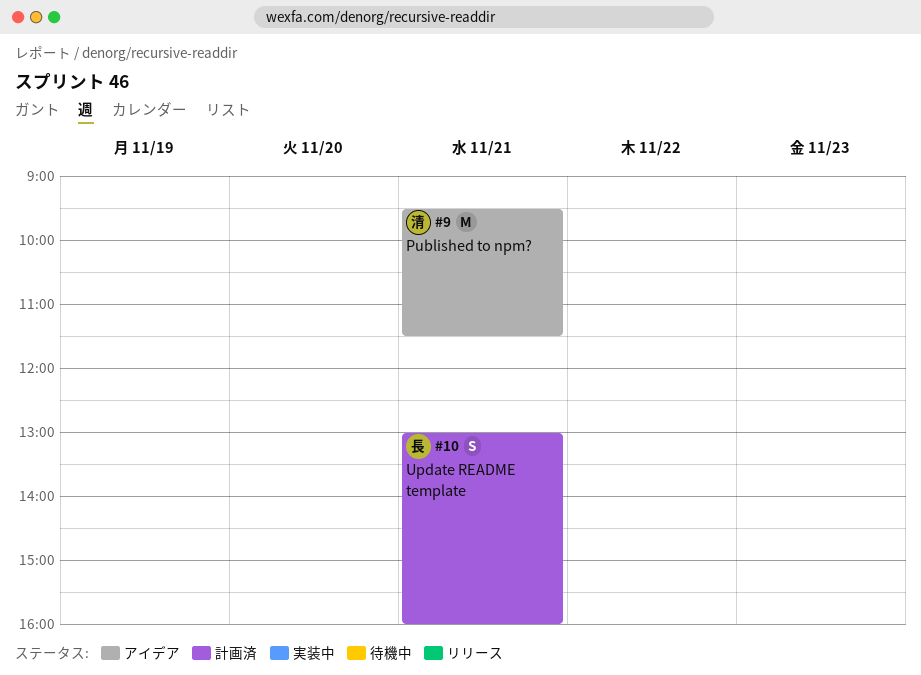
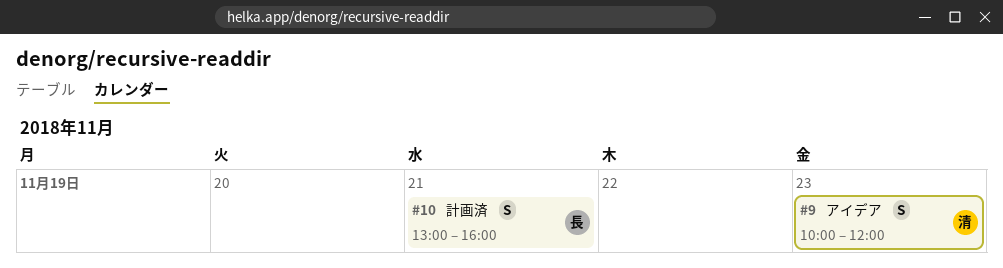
#9, estimate: M -> S
#9, day: Nov 21 -> Nov 23
#9, begins: 09:30 -> 10:00
#9, ends: 11:30 -> 12:00

